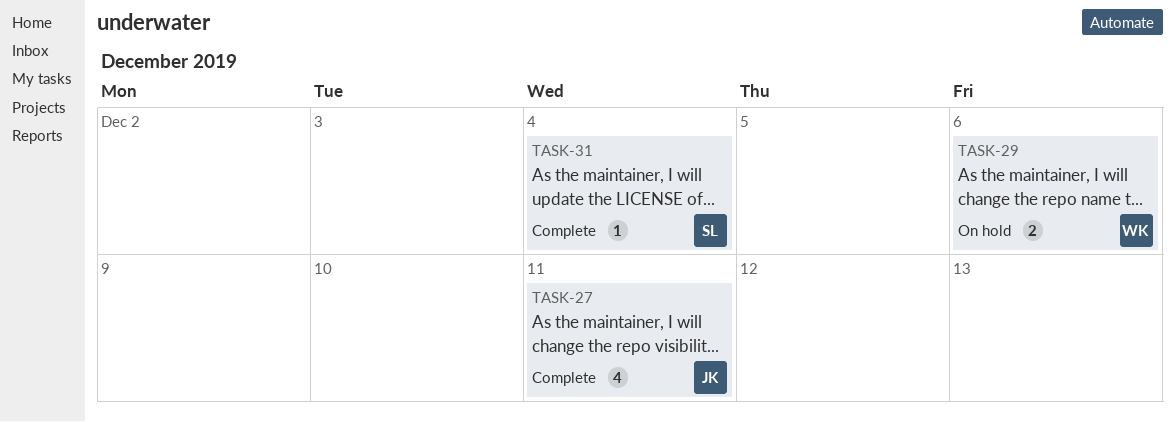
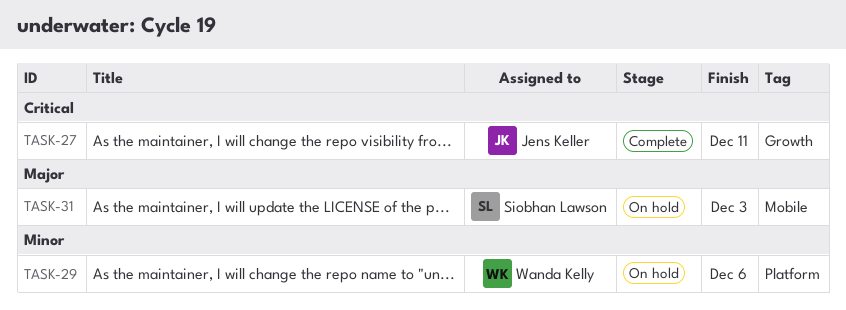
TASK-31, status: Complete -> On hold
TASK-31, due: Dec 4 -> Dec 3

